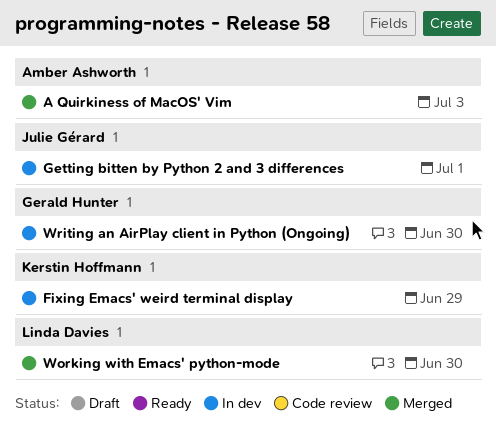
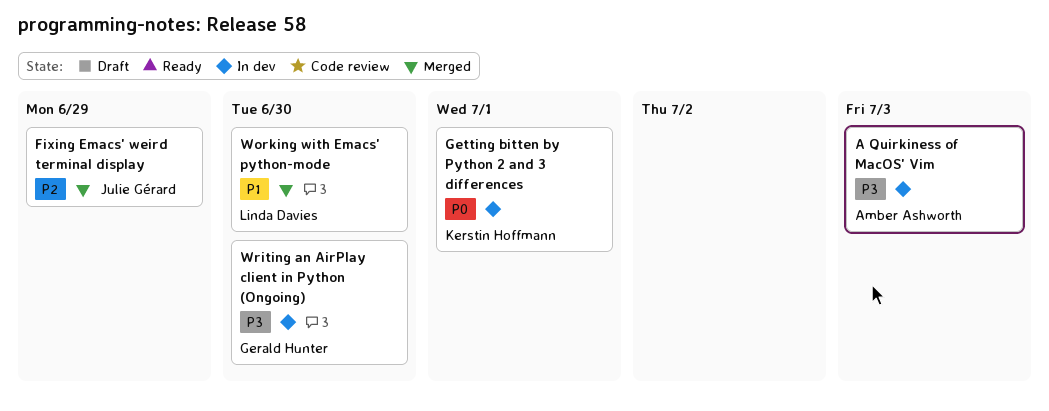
A Quirkiness of MacOS' Vim, status: Merged -> In dev
Fixing Emacs' weird terminal display, status: In dev -> Merged
Fixing Emacs' weird terminal display, owner: Kerstin Hoffmann -> Julie Gérard
Getting bitten by Python 2 and 3 differences, owner: Julie Gérard -> Kerstin Hoffmann

